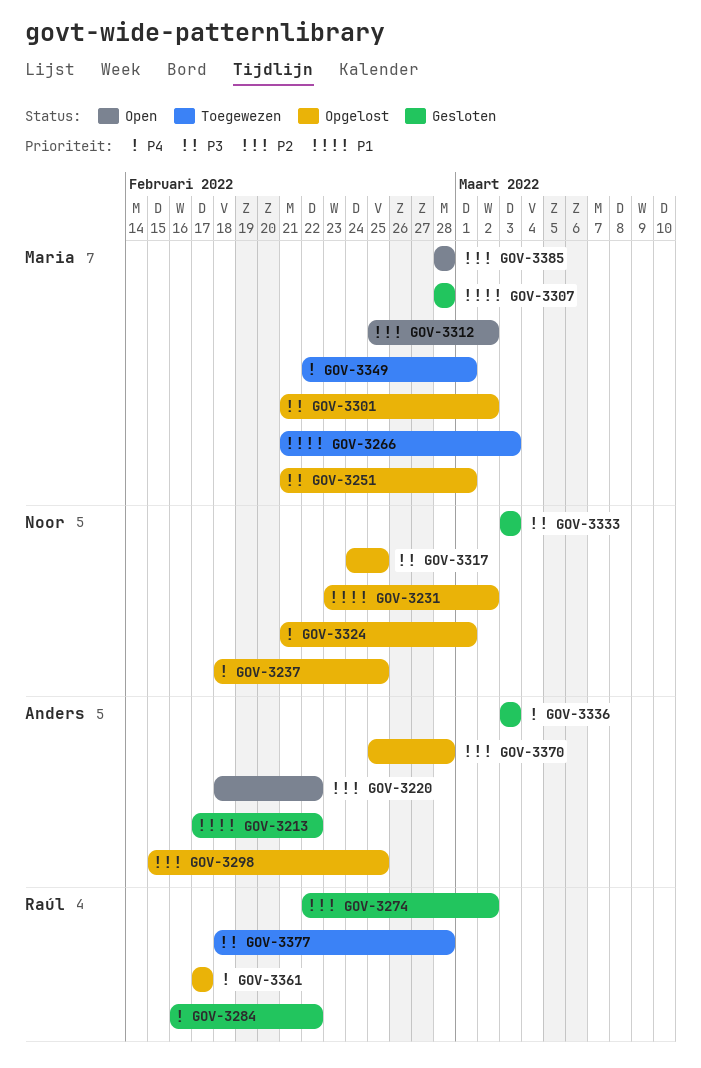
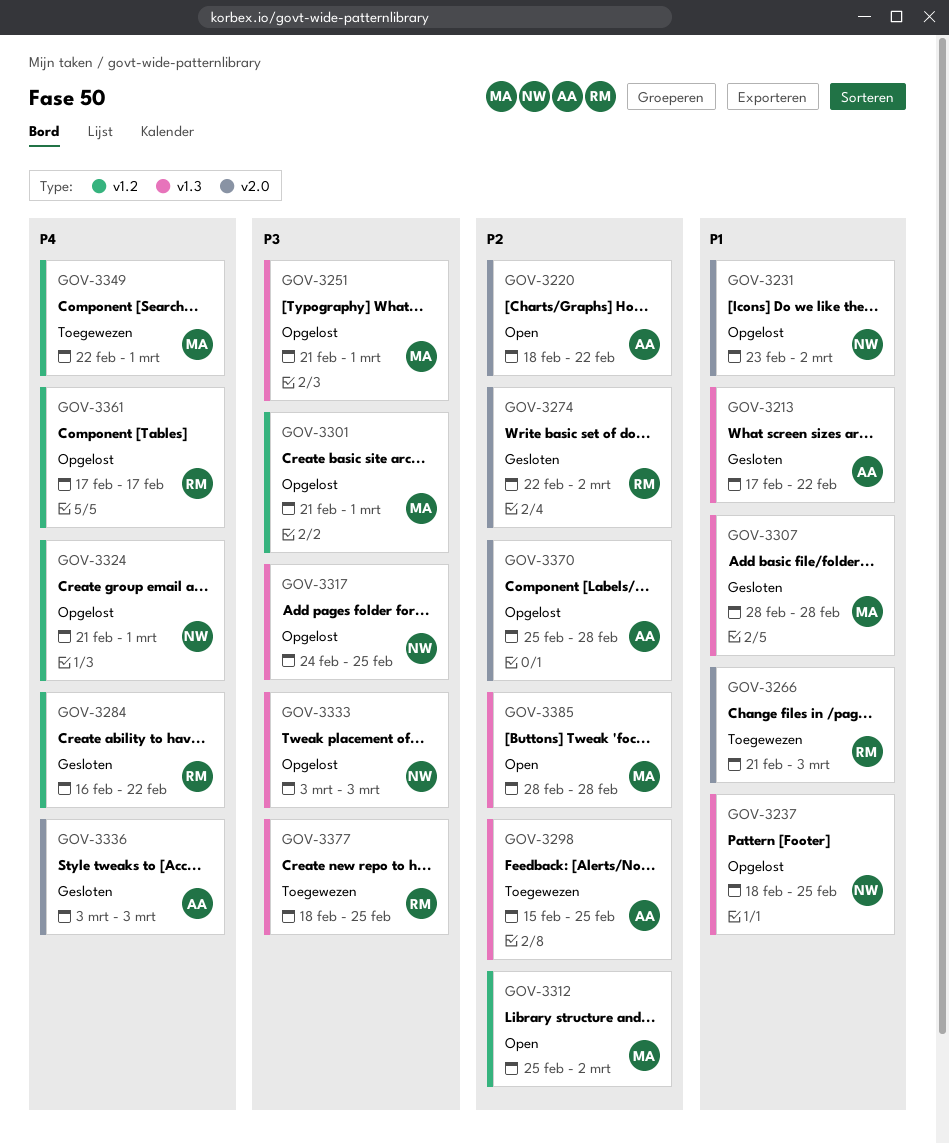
GOV-3237, priority: P4 -> P1
GOV-3266, owner: Maria -> Raúl
GOV-3298, status: Opgelost -> Toegewezen
GOV-3301, due: Mar 2 -> Mar 1
GOV-3333, status: Gesloten -> Opgelost
GOV-3377, due: Feb 28 -> Feb 25

